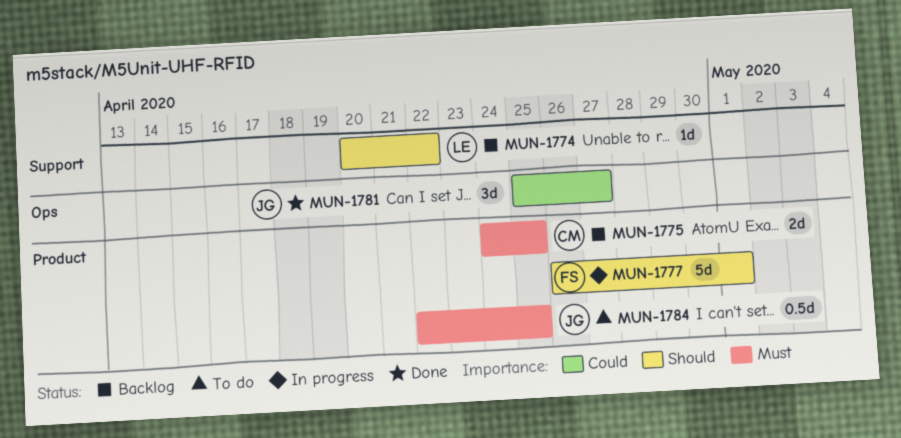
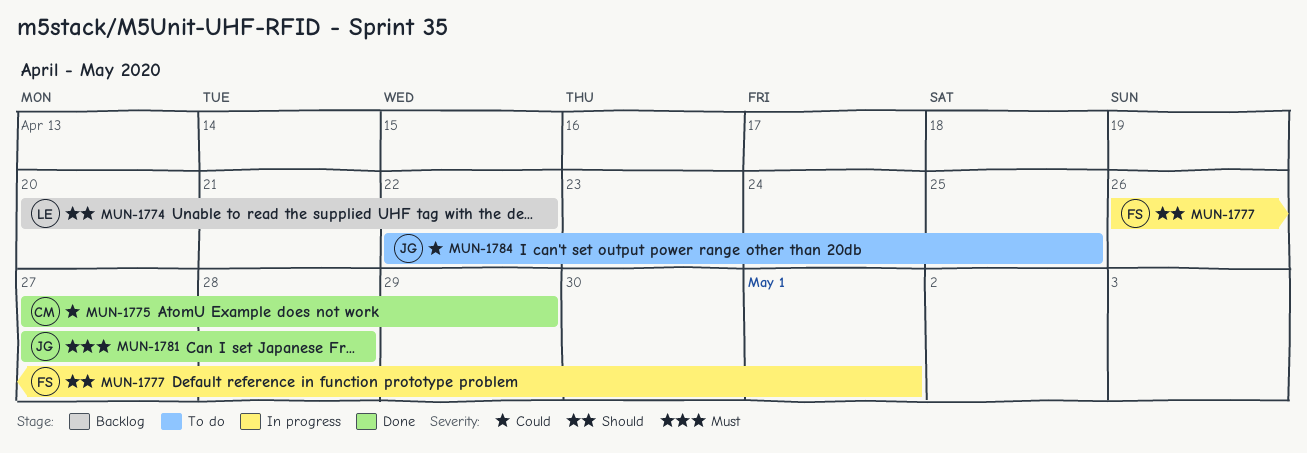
MUN-1775, status: Backlog -> Done
MUN-1775, priority: Must -> Could
MUN-1775, start: Apr 24 -> Apr 27
MUN-1775, due: Apr 25 -> Apr 29
MUN-1781, priority: Could -> Must
MUN-1781, start: Apr 25 -> Apr 27
MUN-1781, due: Apr 27 -> Apr 28
MUN-1784, priority: Must -> Could

